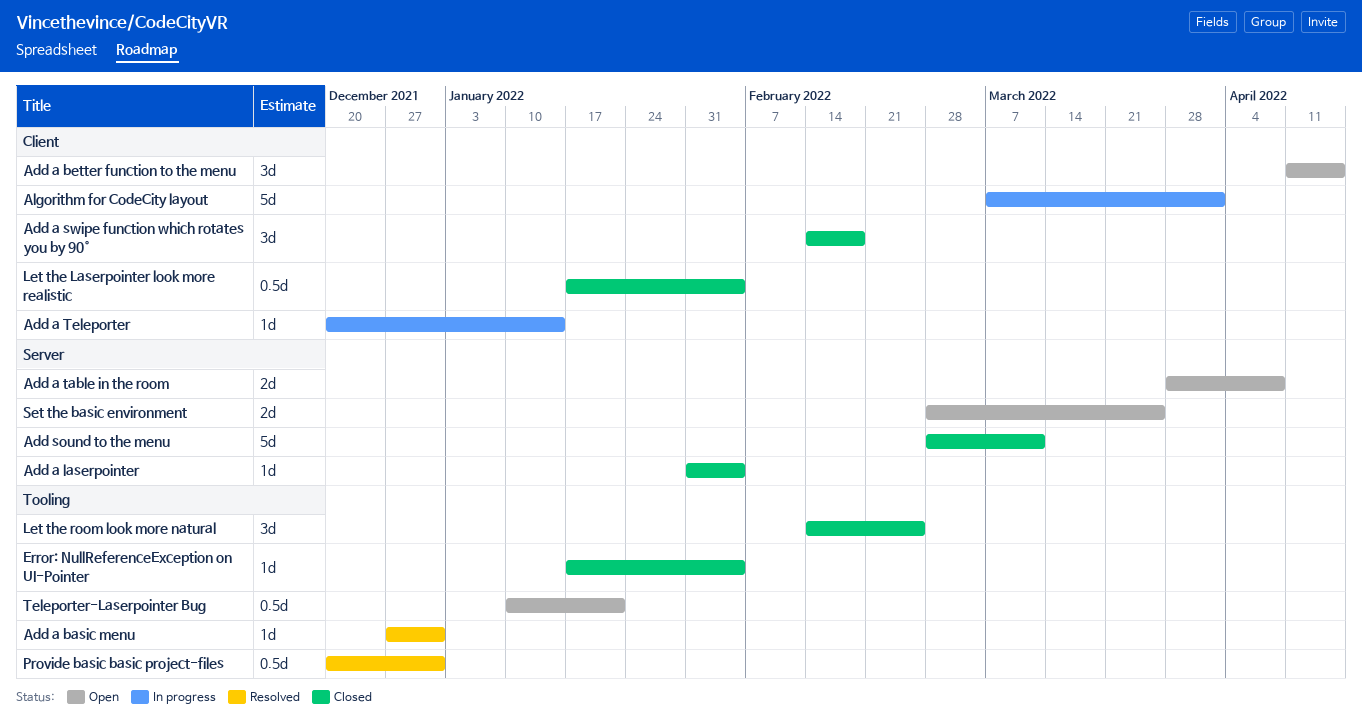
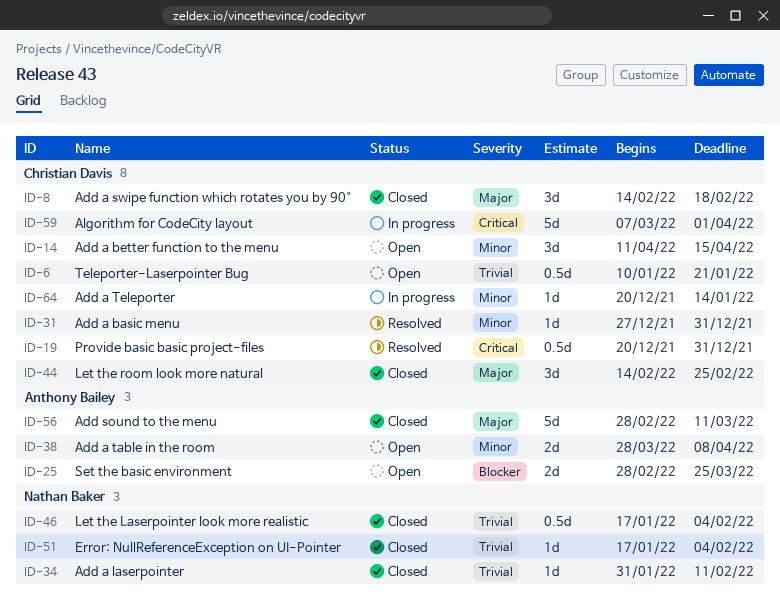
Add a laserpointer, due: Feb 4 -> Feb 11

